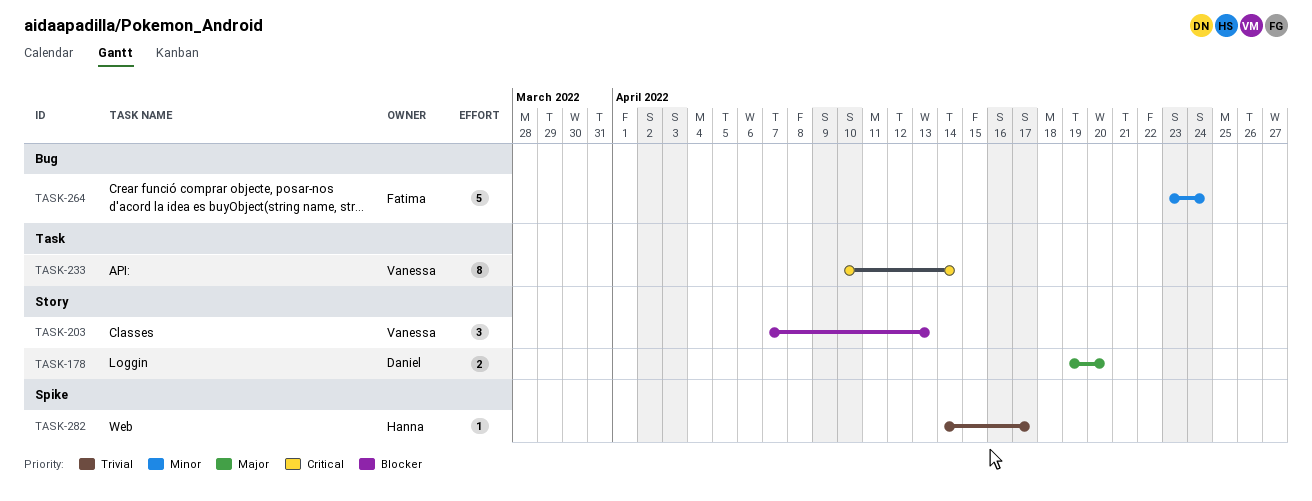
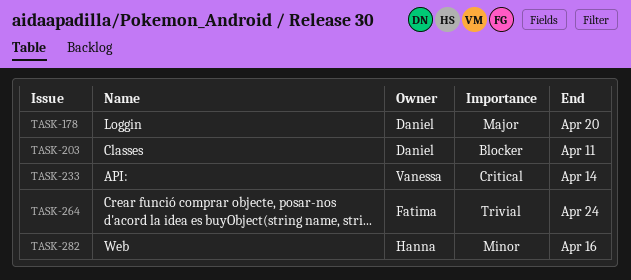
TASK-203, owner: Vanessa -> Daniel
TASK-203, due: Apr 13 -> Apr 11
TASK-264, priority: Minor -> Trivial
TASK-282, priority: Trivial -> Minor
TASK-282, due: Apr 17 -> Apr 16

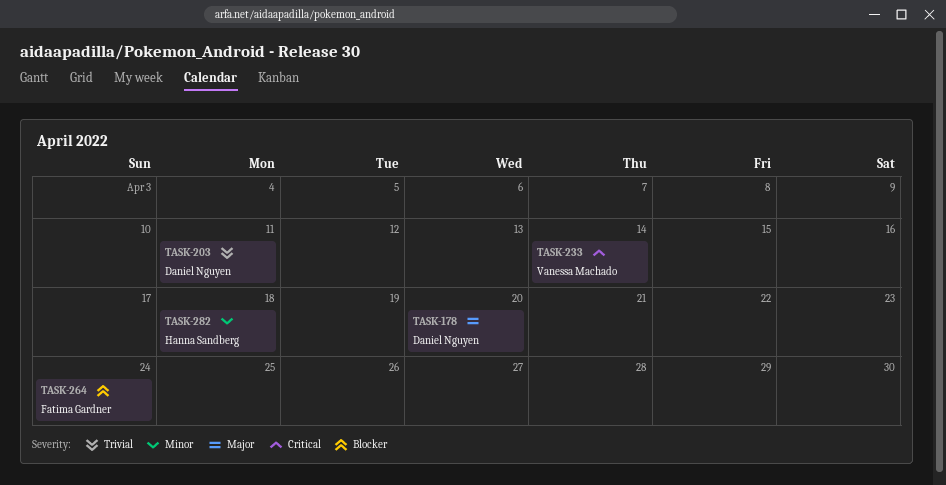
TASK-203, priority: Blocker -> Trivial
TASK-264, priority: Trivial -> Blocker
TASK-282, due: Apr 16 -> Apr 18

